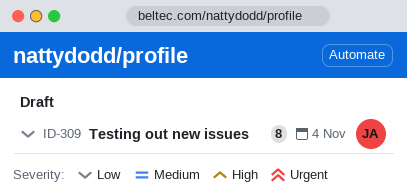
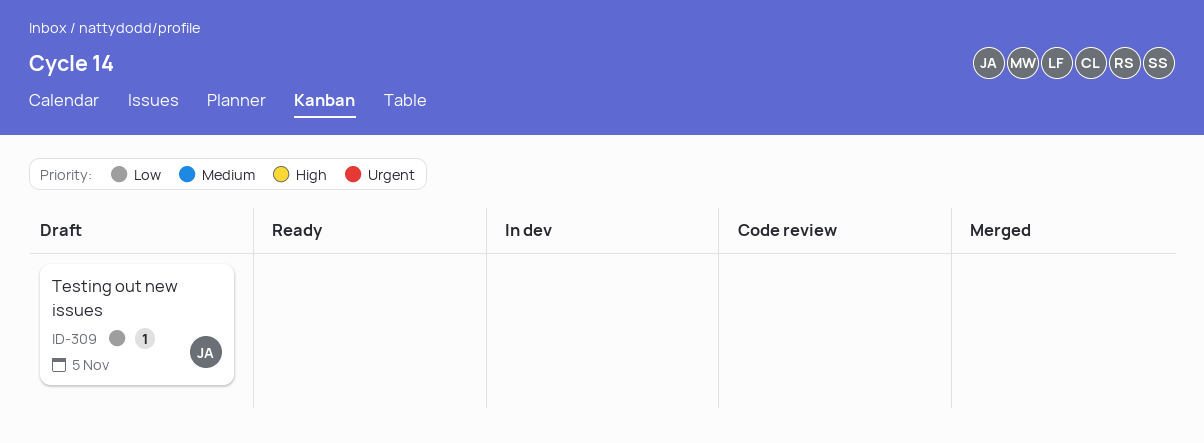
ID-309, estimate: 8 -> 1
ID-309, due: Nov 4 -> Nov 5

